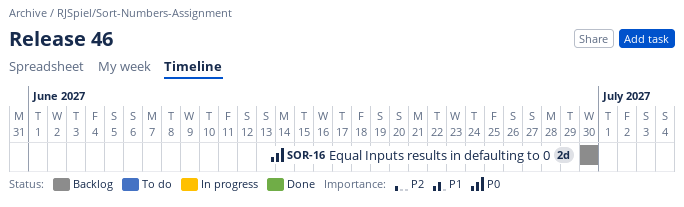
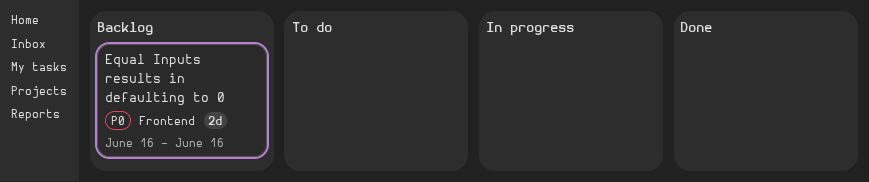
Equal Inputs results in defaulting to 0, start: Jun 30 -> Jun 16
Equal Inputs results in defaulting to 0, due: Jun 30 -> Jun 16

